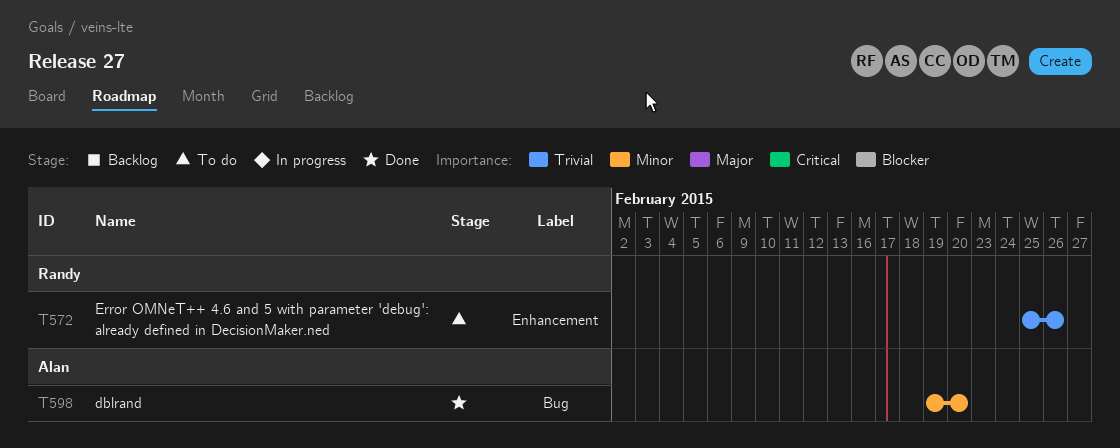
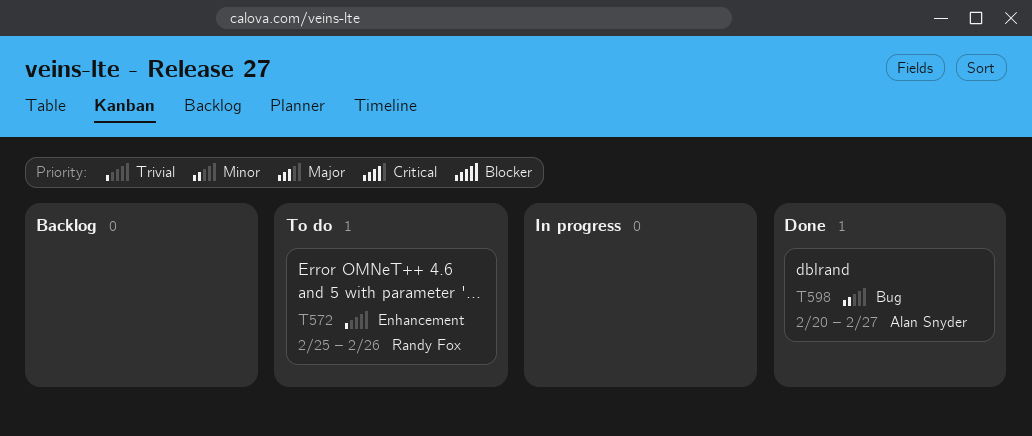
T598, start: Feb 19 -> Feb 20
T598, due: Feb 20 -> Feb 27

